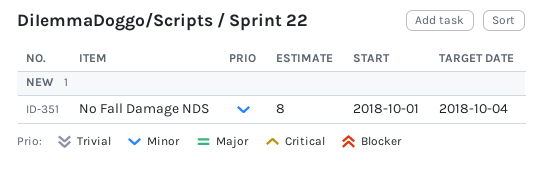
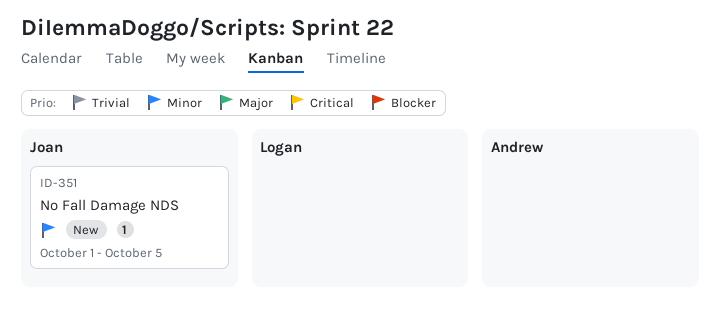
ID-351, estimate: 8 -> 1
ID-351, due: Oct 4 -> Oct 5

